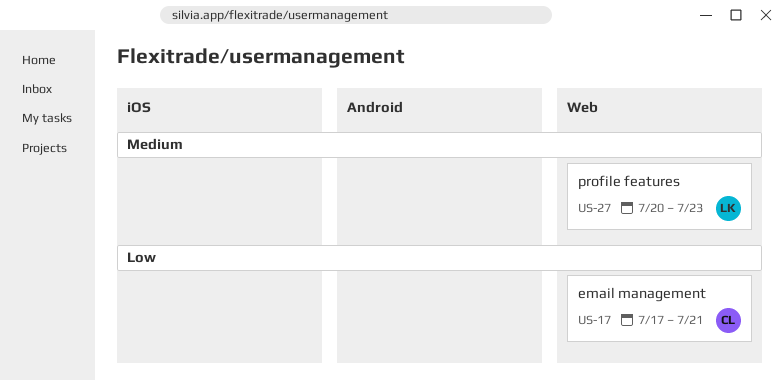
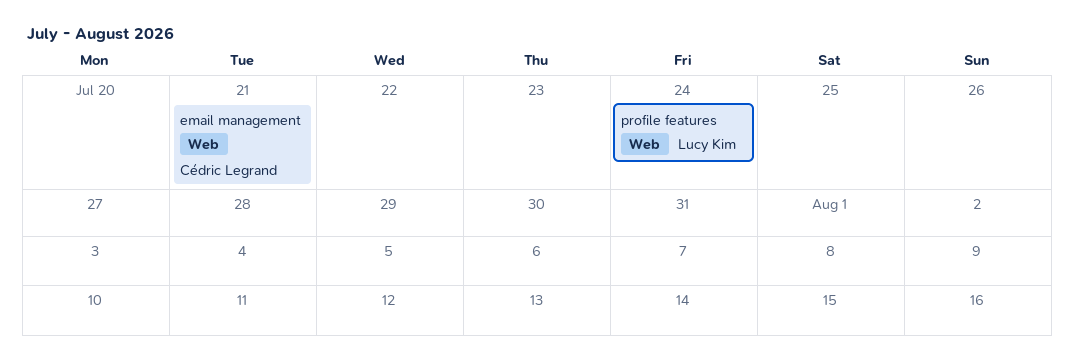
profile features, due: Jul 23 -> Jul 24

